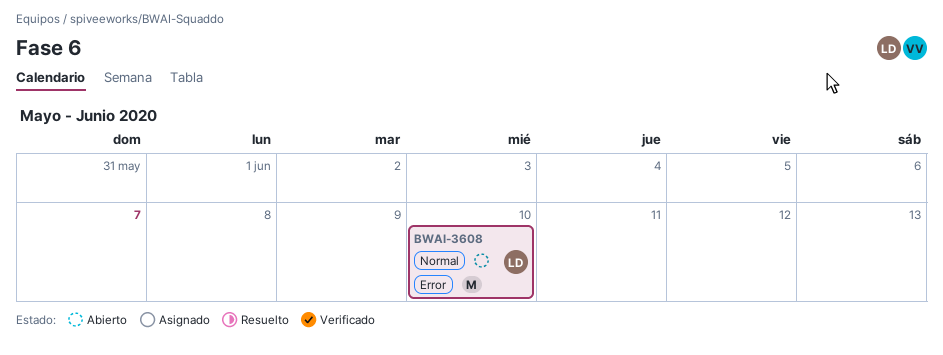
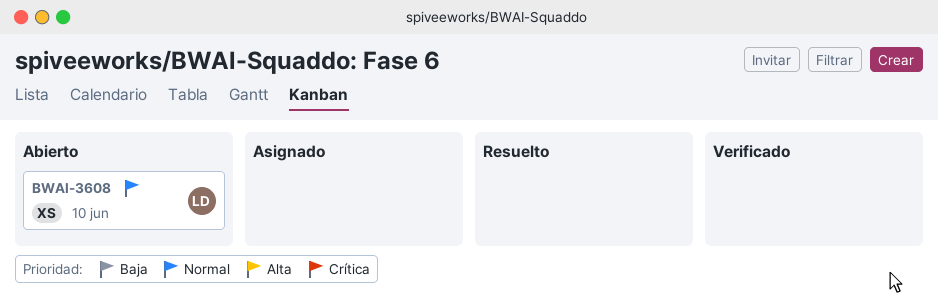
BWAI-3608, estimate: M -> XS

